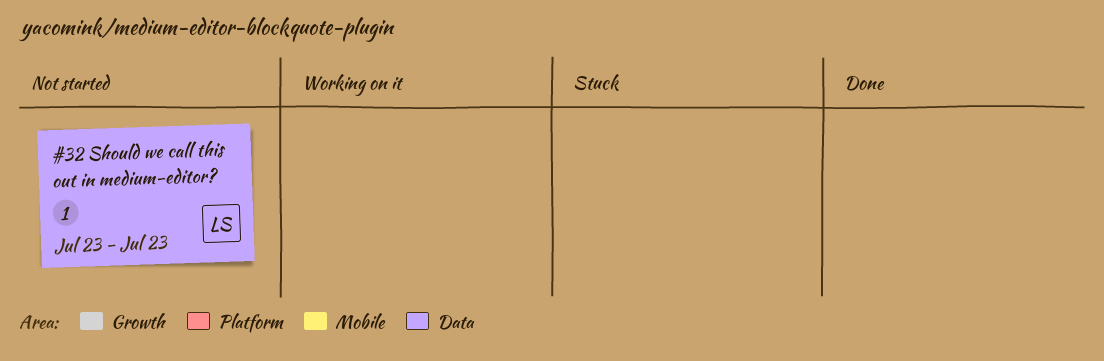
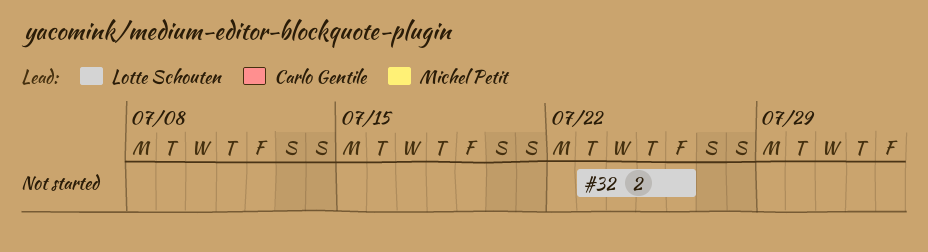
#32, estimate: 1 -> 2
#32, due: Jul 23 -> Jul 26

